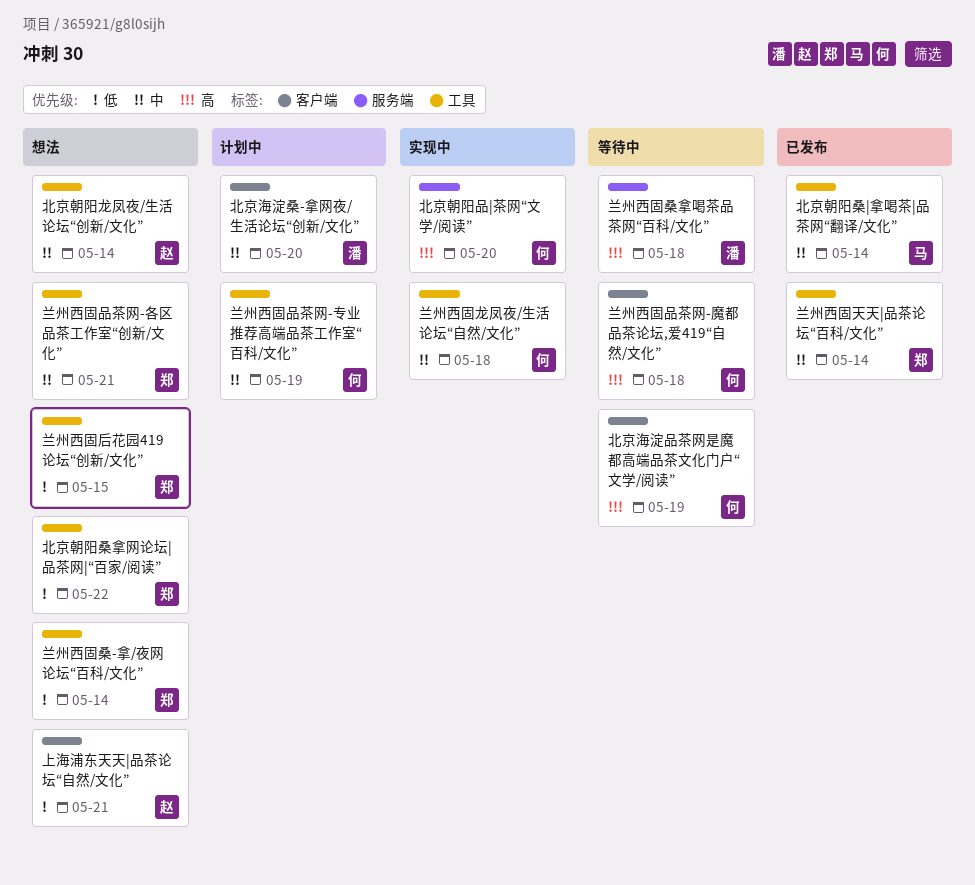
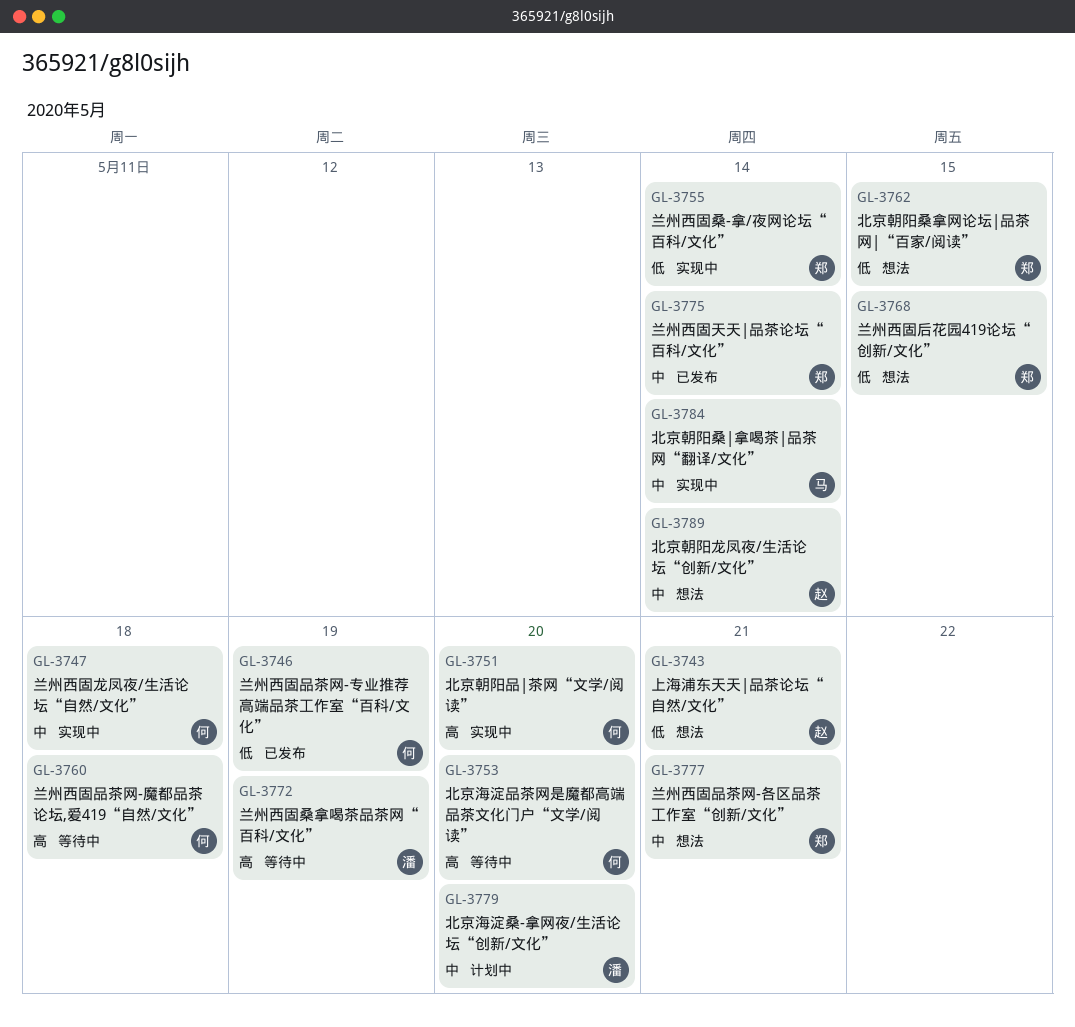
兰州西固品茶网-专业推荐高端品茶工作室“百科/文化”, status: 计划中 -> 已发布
兰州西固品茶网-专业推荐高端品茶工作室“百科/文化”, priority: 中 -> 低
兰州西固桑-拿/夜网论坛“百科/文化”, status: 想法 -> 实现中
兰州西固桑拿喝茶品茶网“百科/文化”, due: May 18 -> May 19
北京朝阳桑|拿喝茶|品茶网“翻译/文化”, status: 已发布 -> 实现中
北京朝阳桑拿网论坛|品茶网|“百家/阅读”, due: May 22 -> May 15
北京海淀品茶网是魔都高端品茶文化门户“文学/阅读”, due: May 19 -> May 20

